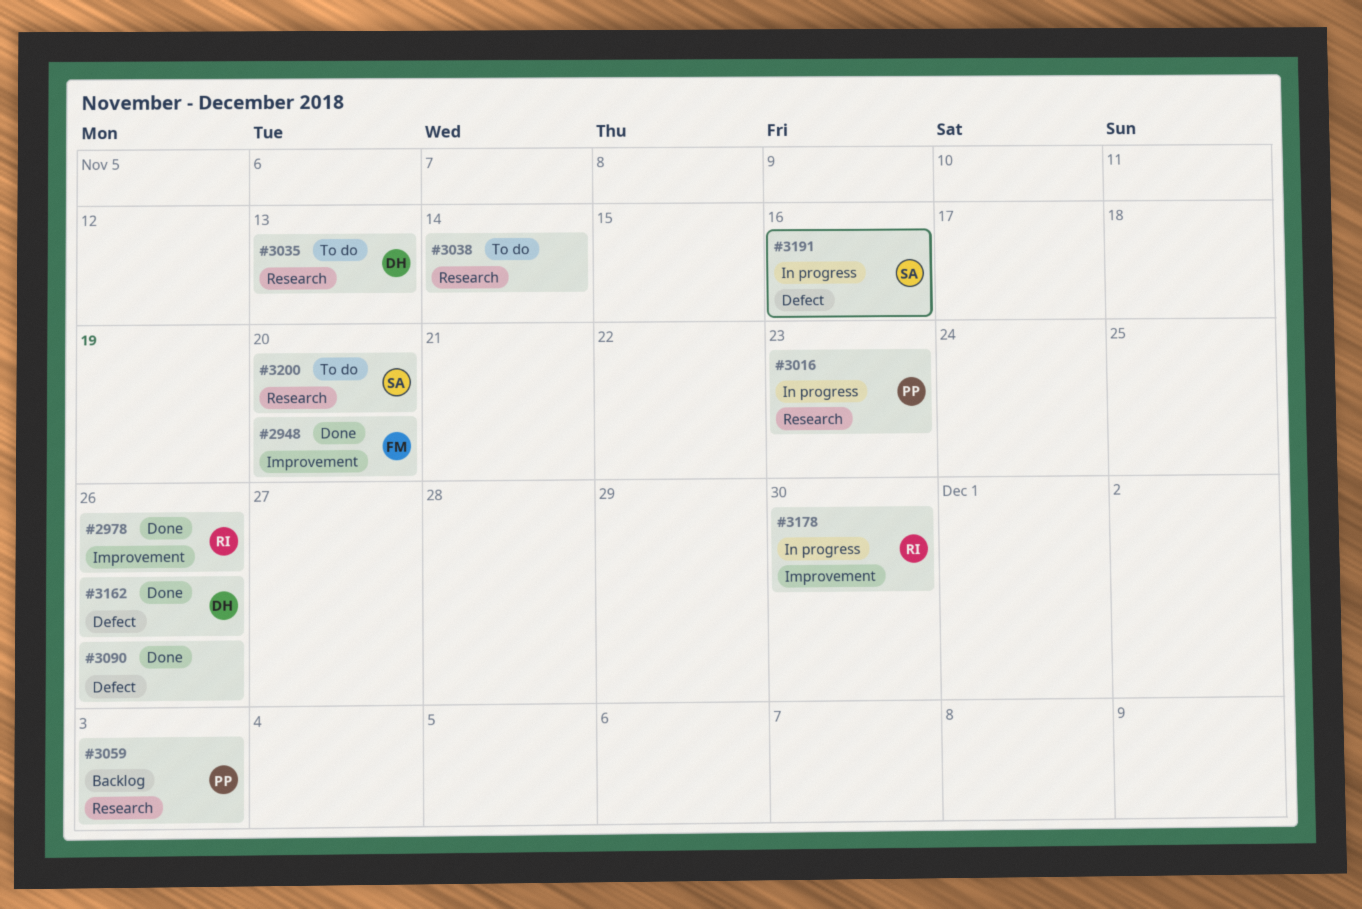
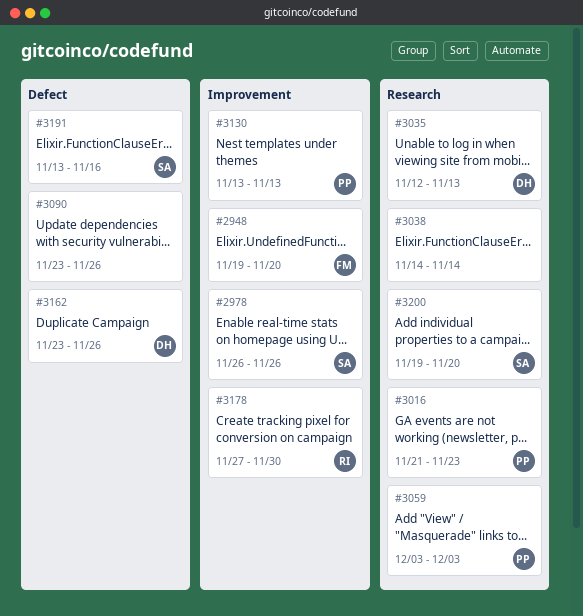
#2978, owner: RI -> SA
#3130: none -> present

